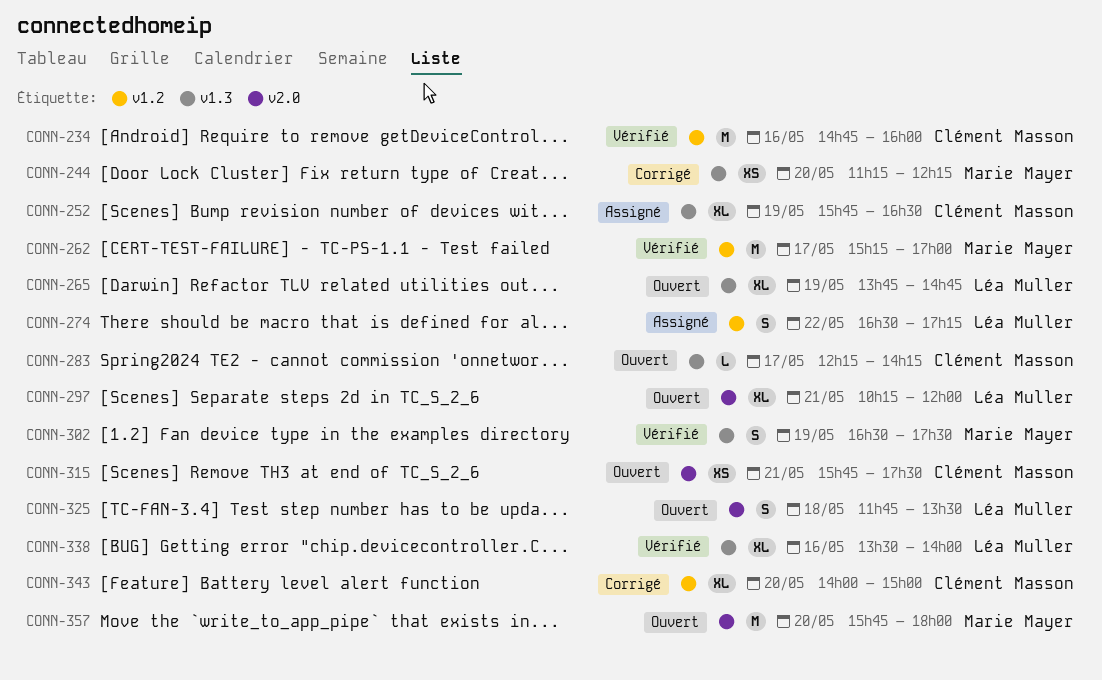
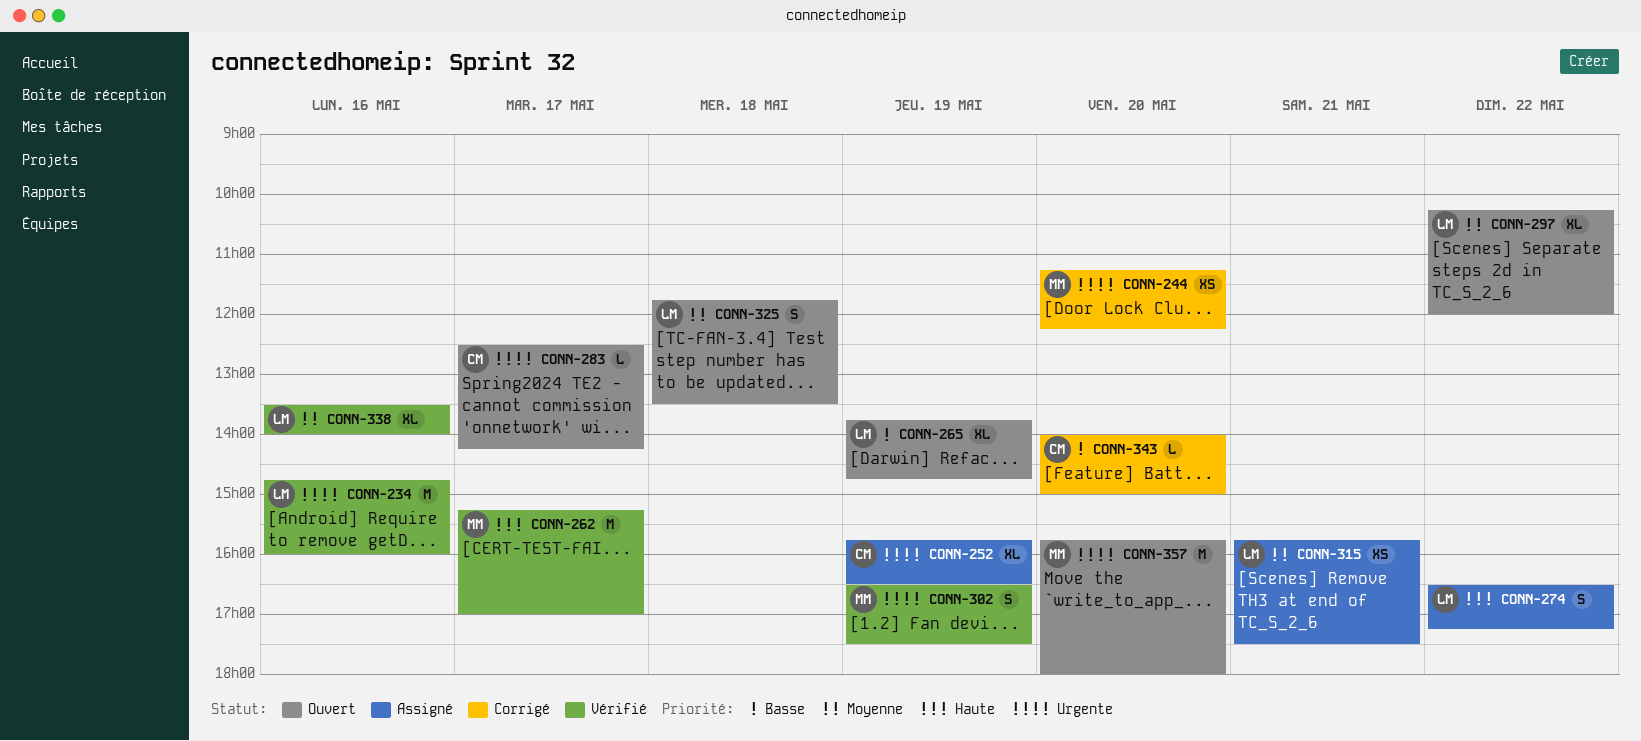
CONN-234, owner: Clément Masson -> Léa Muller
CONN-283, begins: 12:15 -> 12:30
CONN-297, day: May 21 -> May 22
CONN-315, status: Ouvert -> Assigné
CONN-315, owner: Clément Masson -> Léa Muller
CONN-343, estimate: XL -> L

